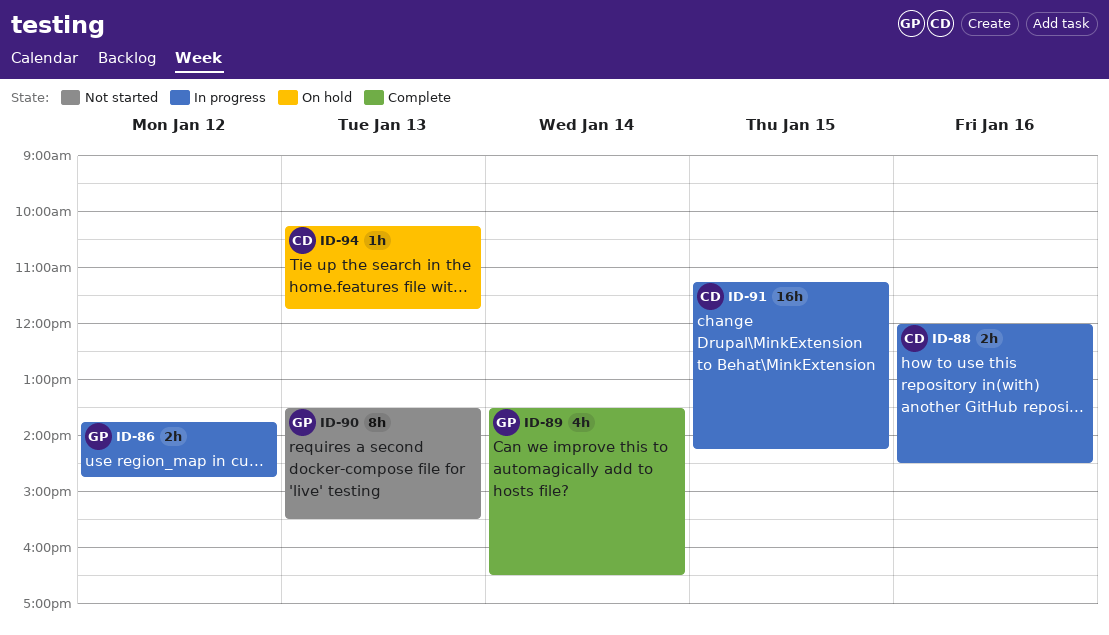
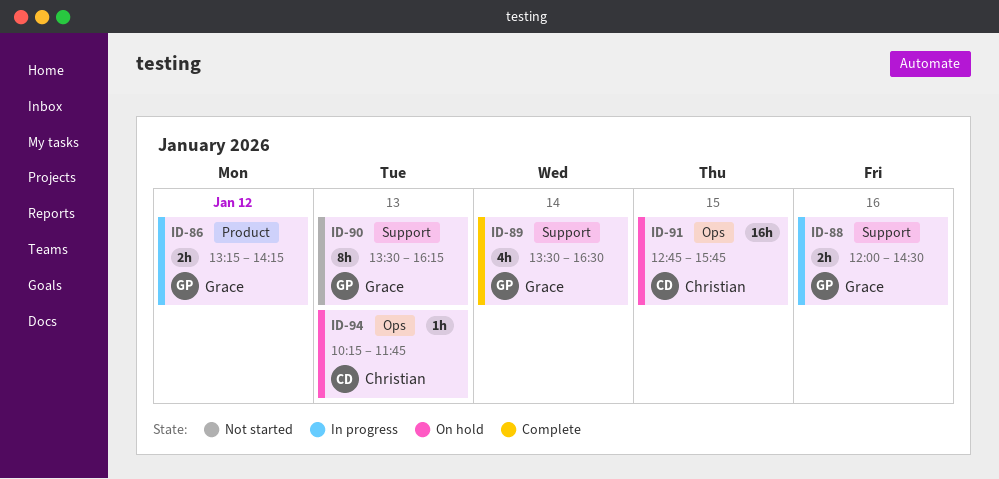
ID-86, begins: 13:45 -> 13:15
ID-86, ends: 14:45 -> 14:15
ID-88, owner: Christian -> Grace
ID-90, ends: 15:30 -> 16:15
ID-91, status: In progress -> On hold
ID-91, begins: 11:15 -> 12:45
ID-91, ends: 14:15 -> 15:45

